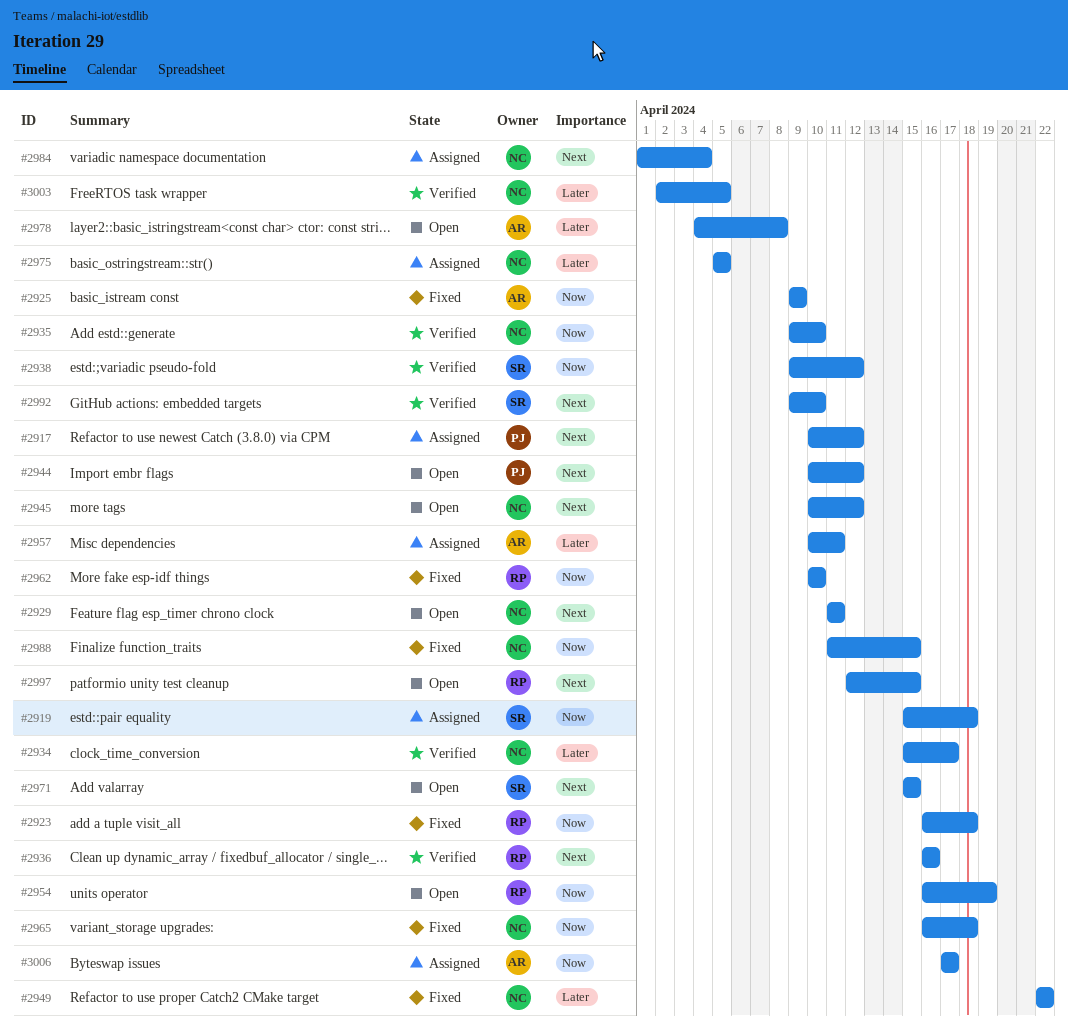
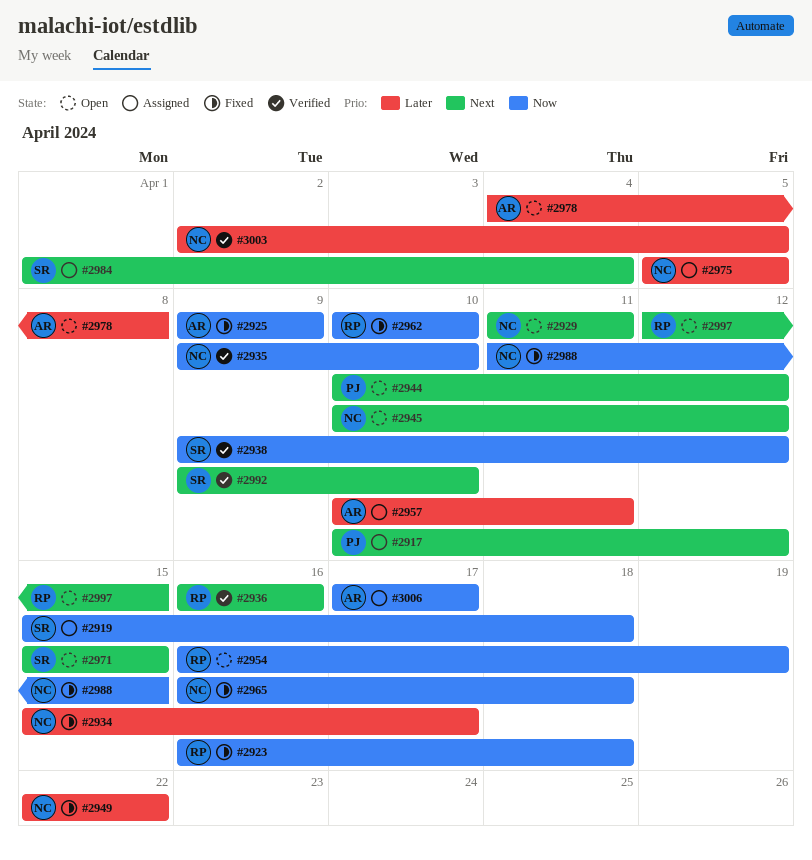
#2934, status: Verified -> Fixed
#2984, owner: NC -> SR

